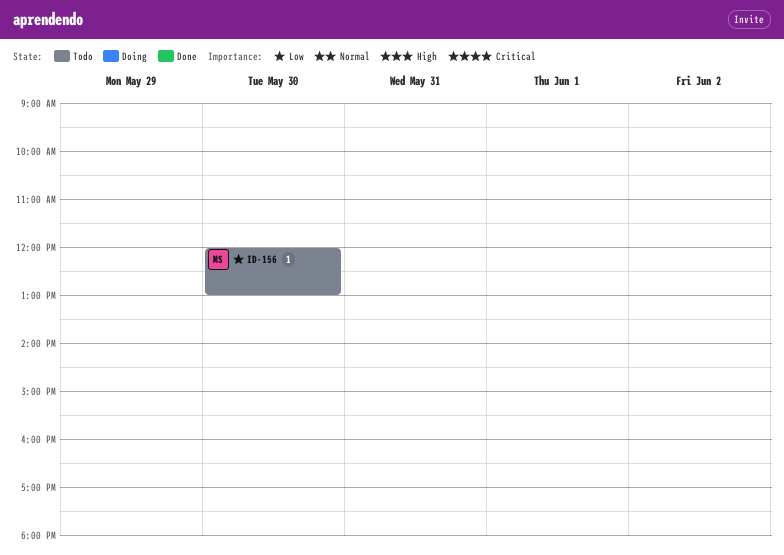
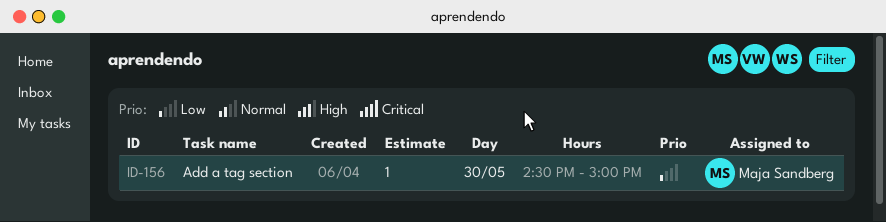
ID-156, begins: 12:00 -> 14:30
ID-156, ends: 13:00 -> 15:00

